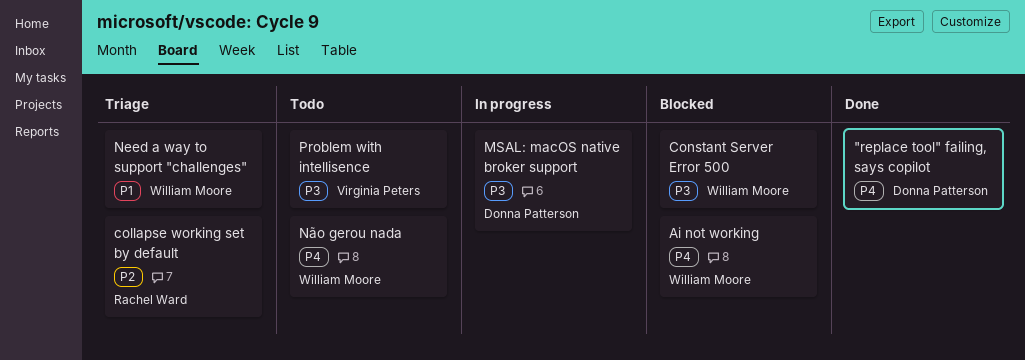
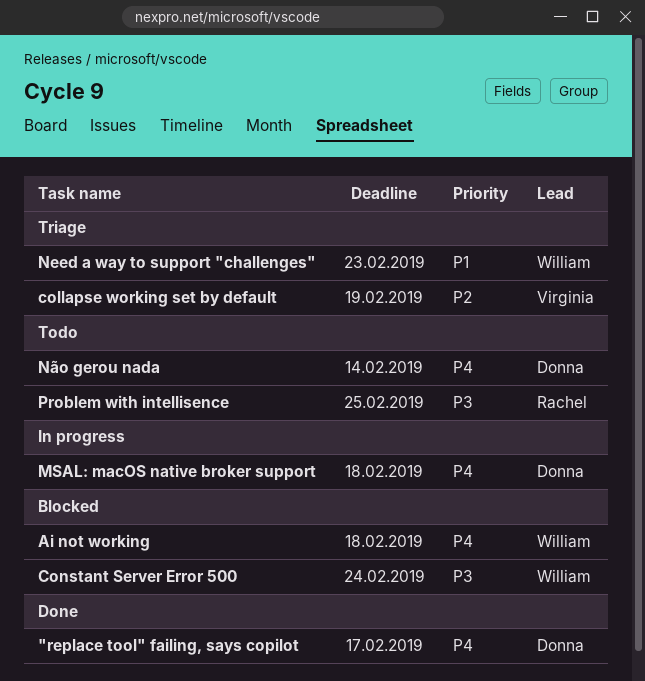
collapse working set by default, owner: Rachel Ward -> Virginia Peters
MSAL: macOS native broker support, priority: P3 -> P4
Não gerou nada, owner: William Moore -> Donna Patterson
Problem with intellisence, owner: Virginia Peters -> Rachel Ward

